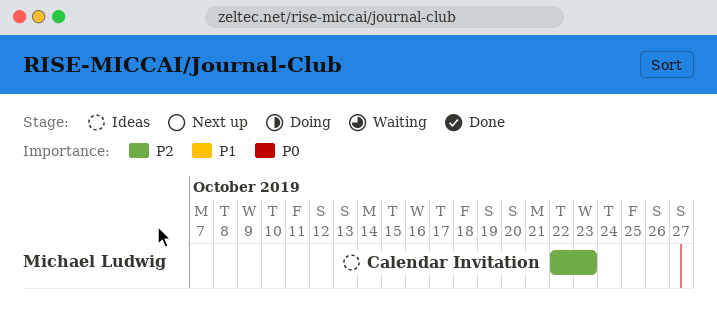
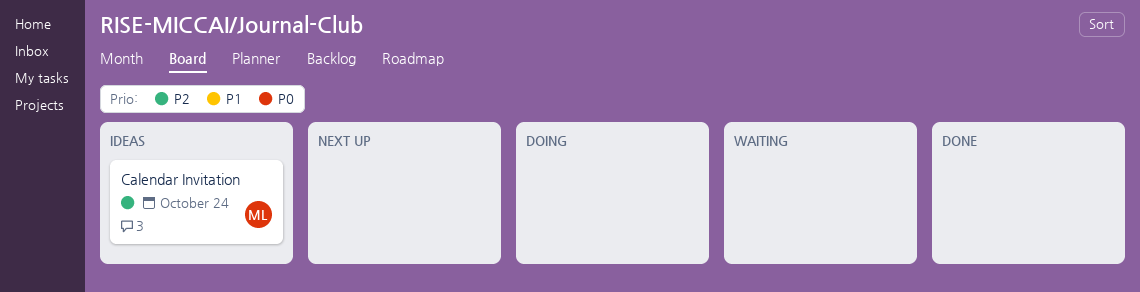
Calendar Invitation, due: Oct 23 -> Oct 24

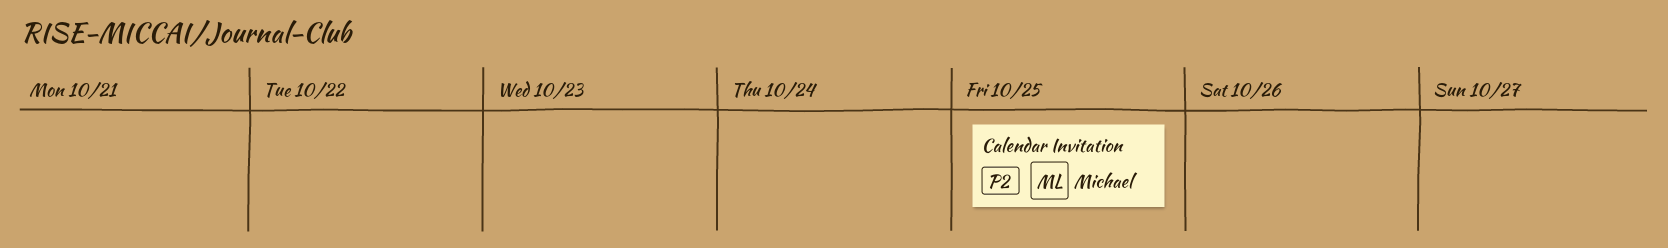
Calendar Invitation, due: Oct 24 -> Oct 25

